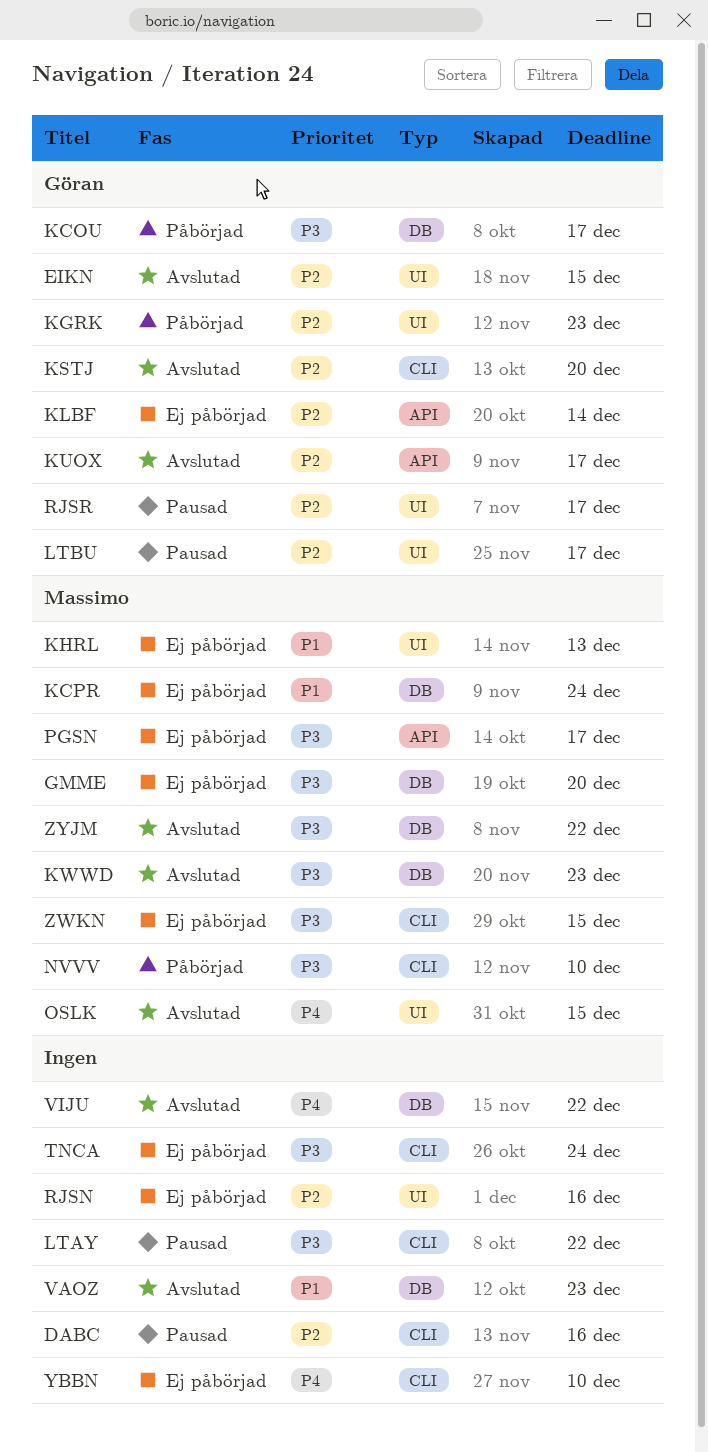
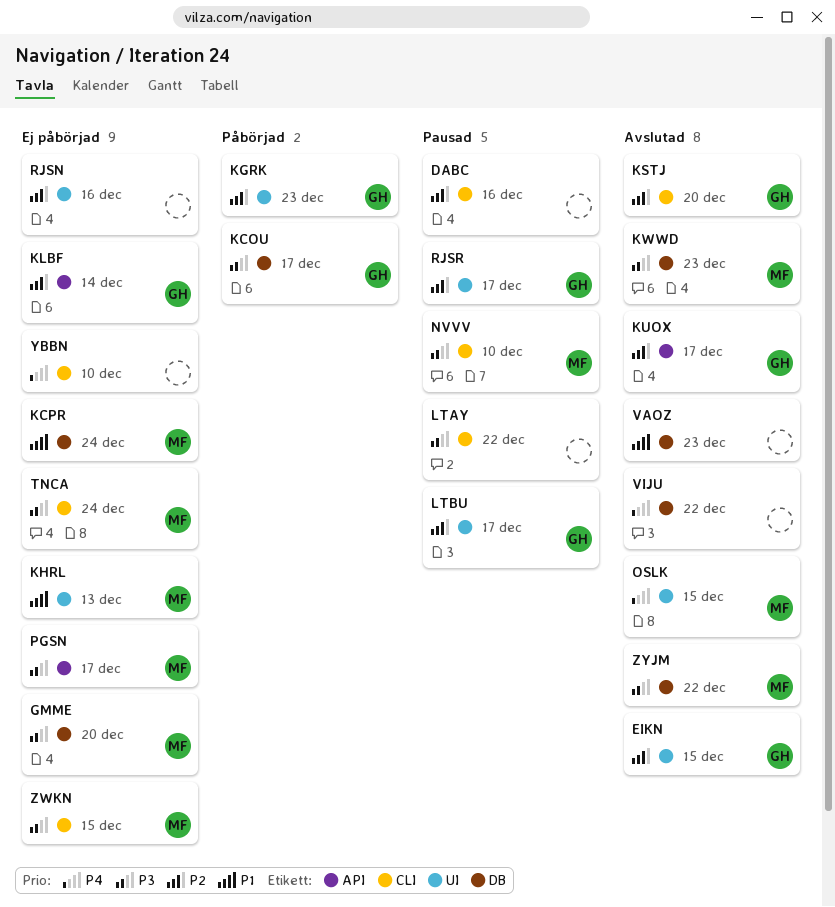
NVVV, status: Påbörjad -> Pausad
TNCA, owner: none -> Massimo

